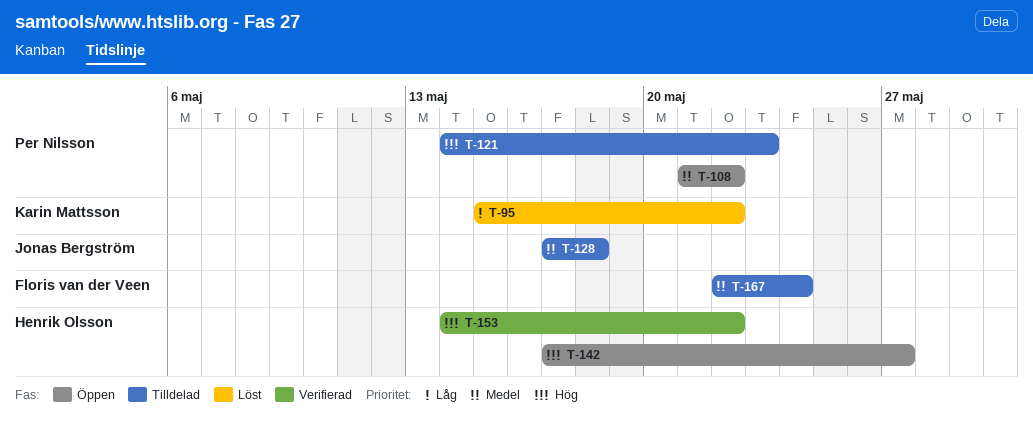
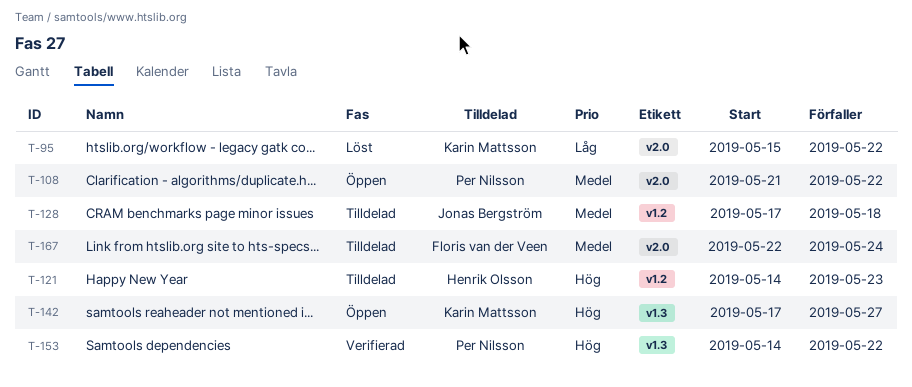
T-121, owner: Per Nilsson -> Henrik Olsson
T-142, owner: Henrik Olsson -> Karin Mattsson
T-153, owner: Henrik Olsson -> Per Nilsson

